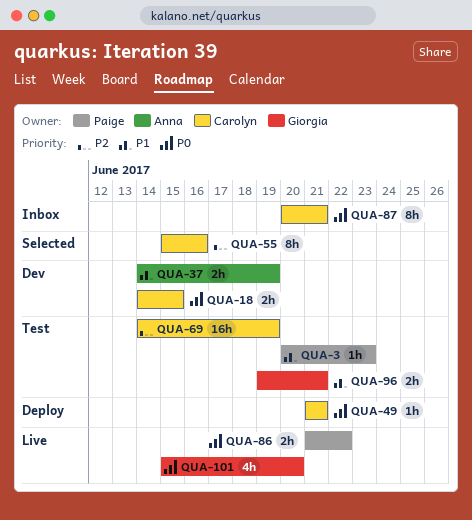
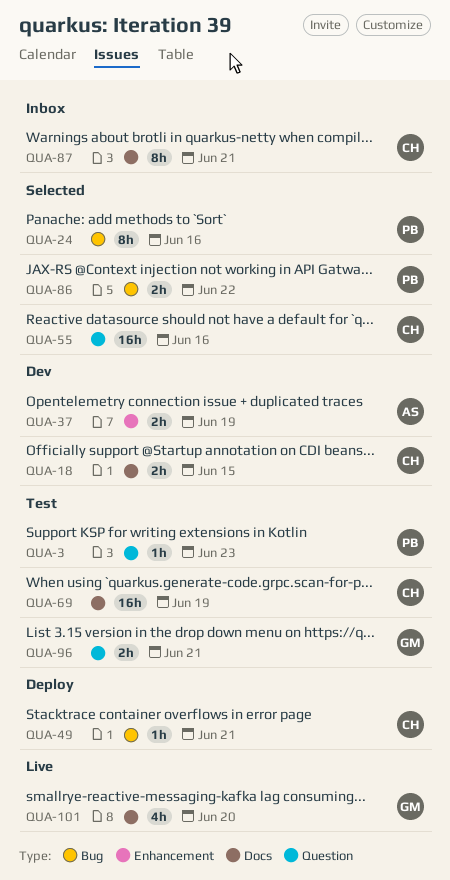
QUA-24: none -> present
QUA-55, estimate: 8h -> 16h
QUA-86, status: Live -> Selected

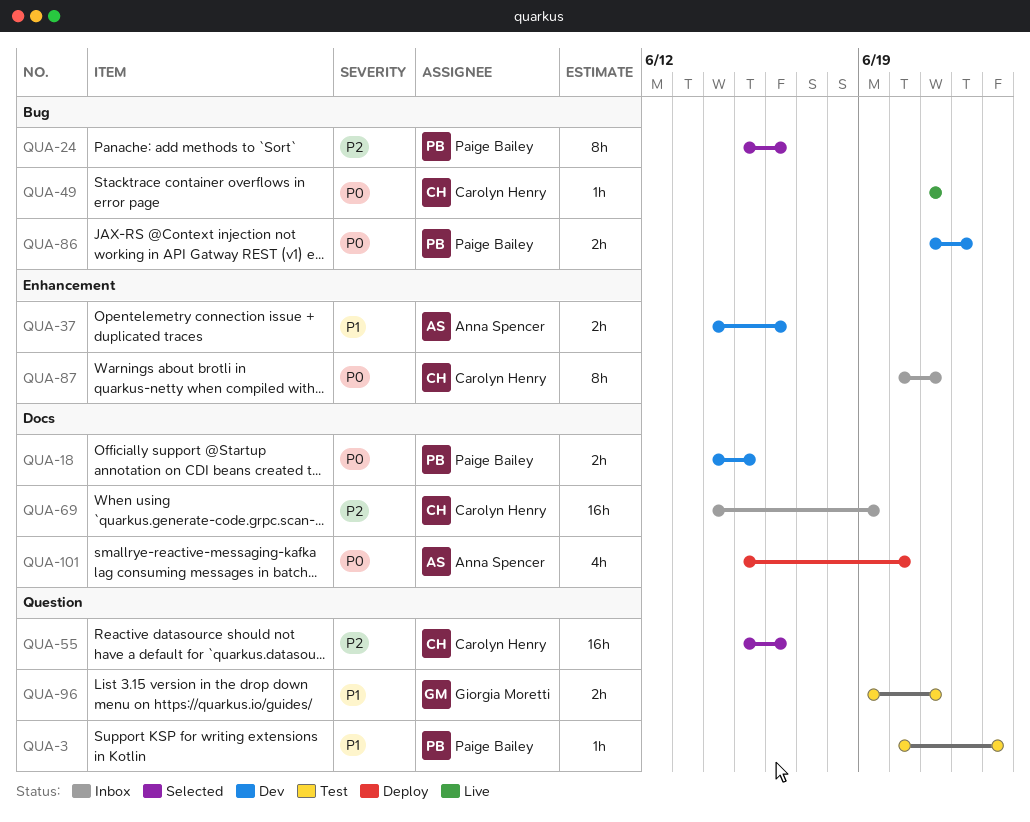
QUA-18, owner: Carolyn Henry -> Paige Bailey
QUA-37, due: Jun 19 -> Jun 16
QUA-49, status: Deploy -> Live
QUA-69, status: Test -> Inbox
QUA-86, status: Selected -> Dev
QUA-87, label: Docs -> Enhancement
QUA-101, status: Live -> Deploy
QUA-101, owner: Giorgia Moretti -> Anna Spencer

